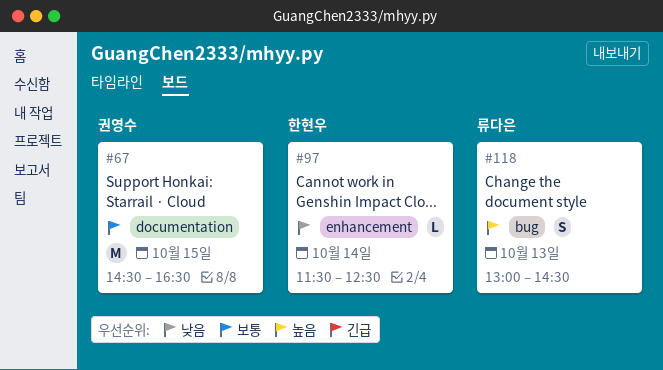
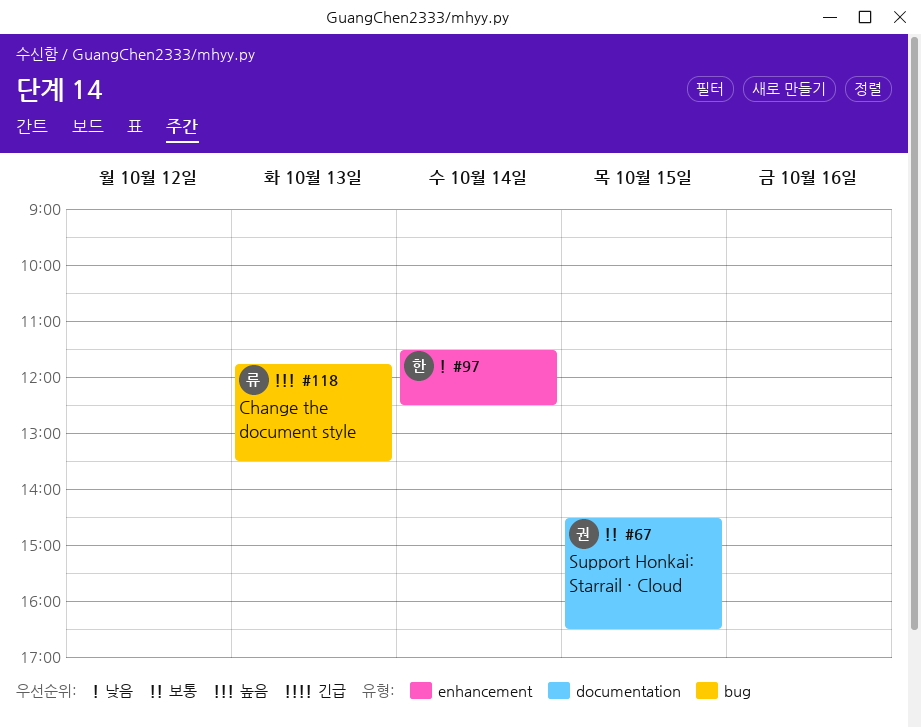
#118, begins: 13:00 -> 11:45
#118, ends: 14:30 -> 13:30

